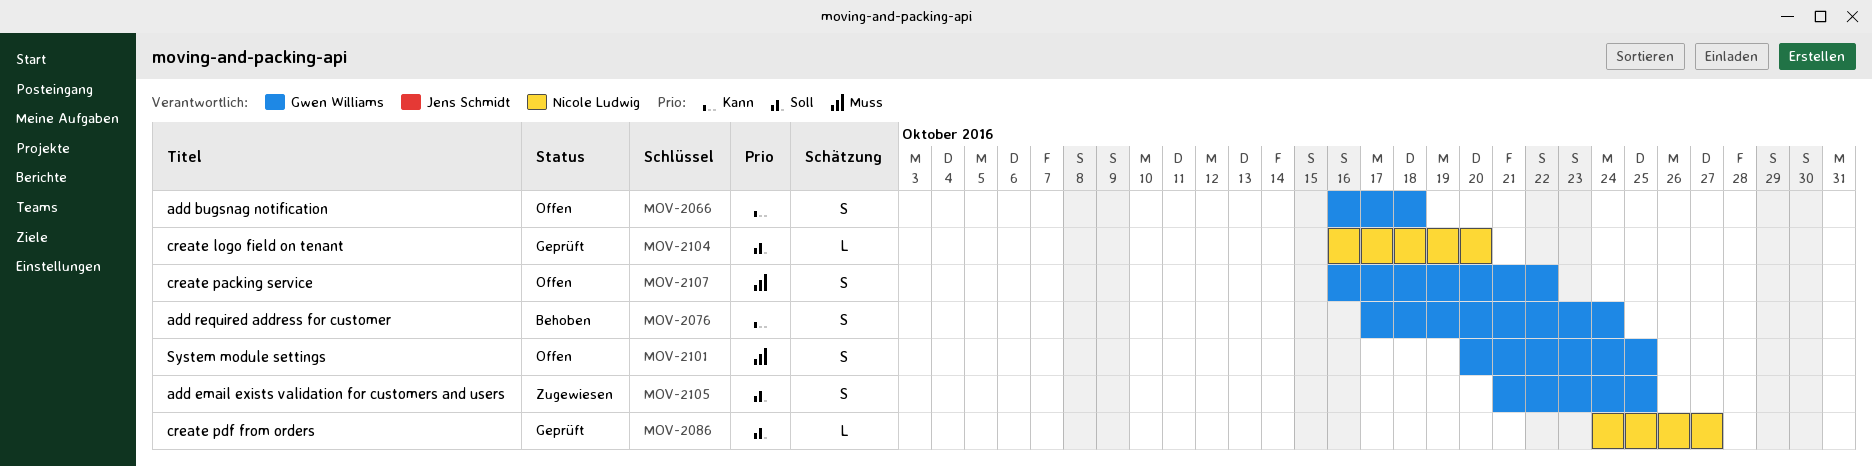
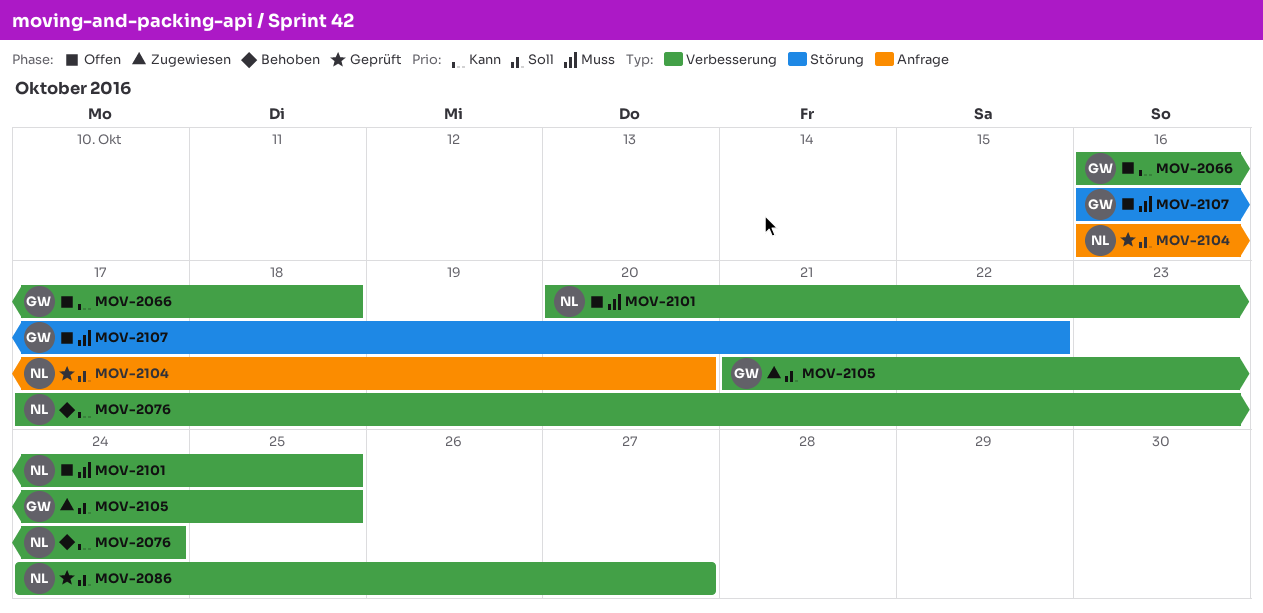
MOV-2076, owner: Gwen Williams -> Nicole Ludwig
MOV-2101, owner: Gwen Williams -> Nicole Ludwig

